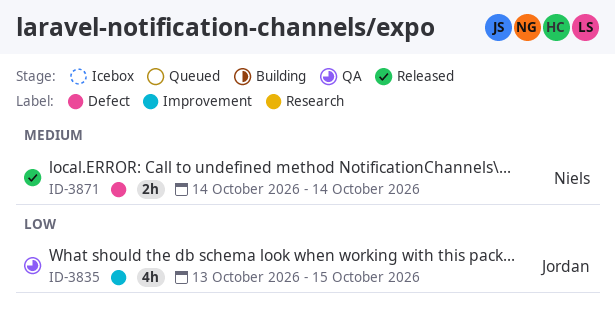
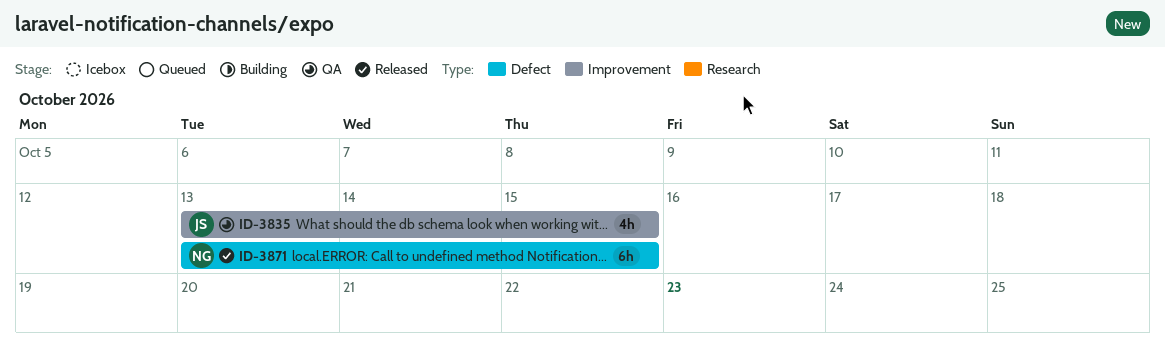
ID-3871, estimate: 2h -> 6h
ID-3871, start: Oct 14 -> Oct 13
ID-3871, due: Oct 14 -> Oct 15

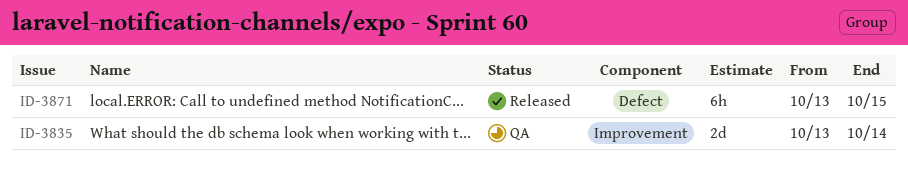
ID-3835, estimate: 4h -> 2d
ID-3835, due: Oct 15 -> Oct 14

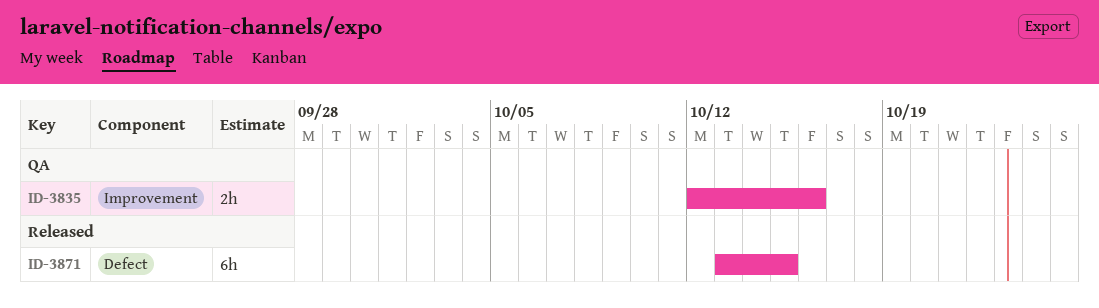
ID-3835, estimate: 2d -> 2h
ID-3835, start: Oct 13 -> Oct 12
ID-3835, due: Oct 14 -> Oct 16

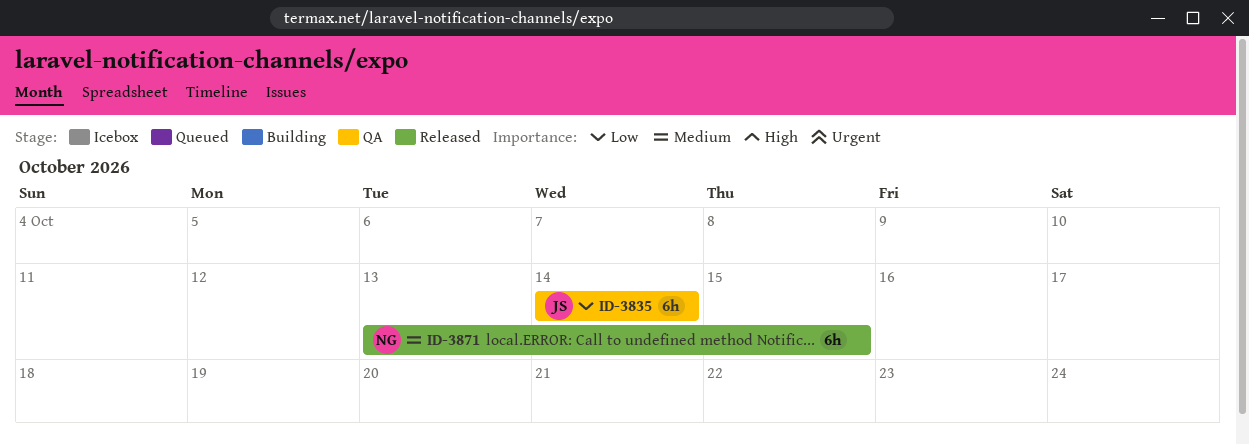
ID-3835, estimate: 2h -> 6h
ID-3835, start: Oct 12 -> Oct 14
ID-3835, due: Oct 16 -> Oct 14

